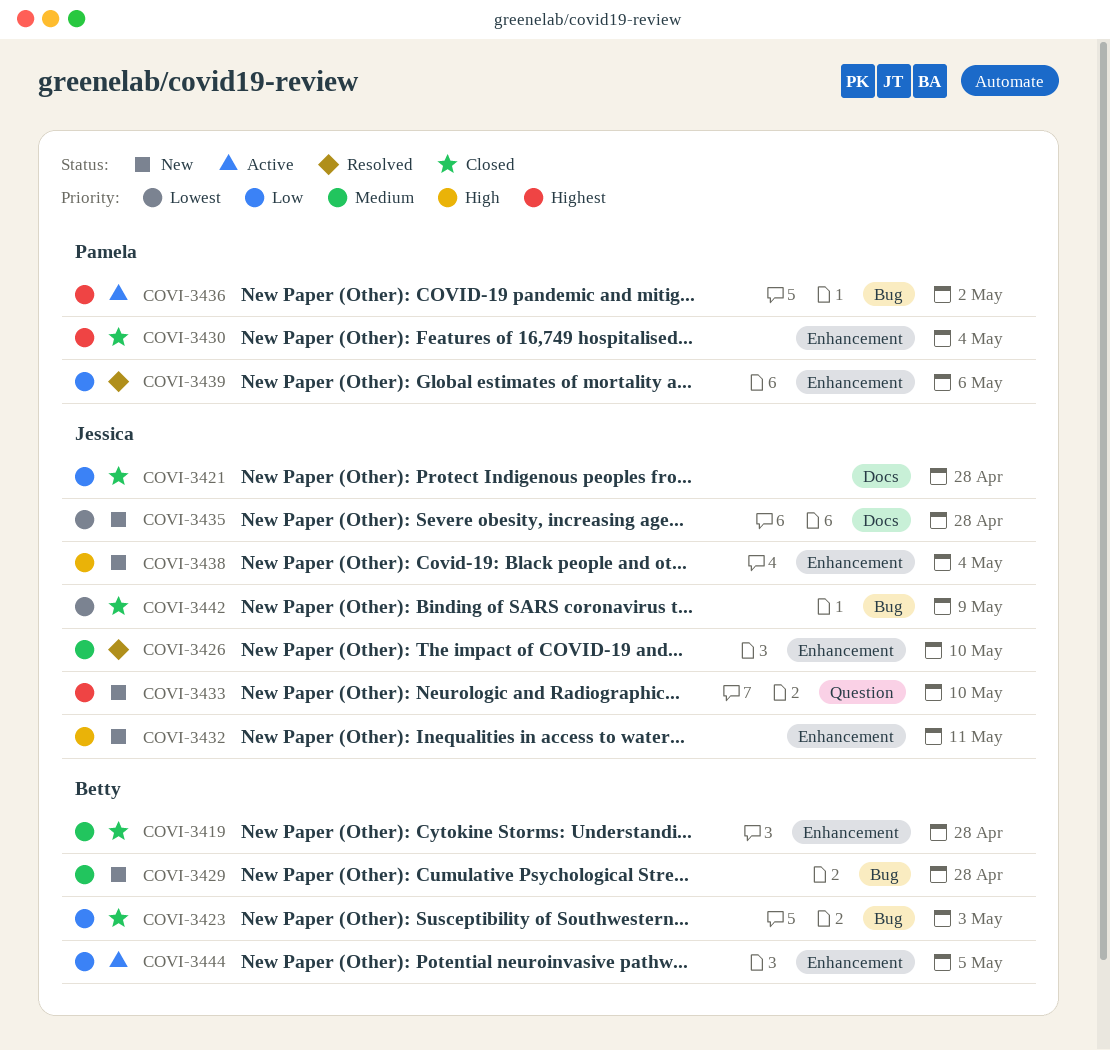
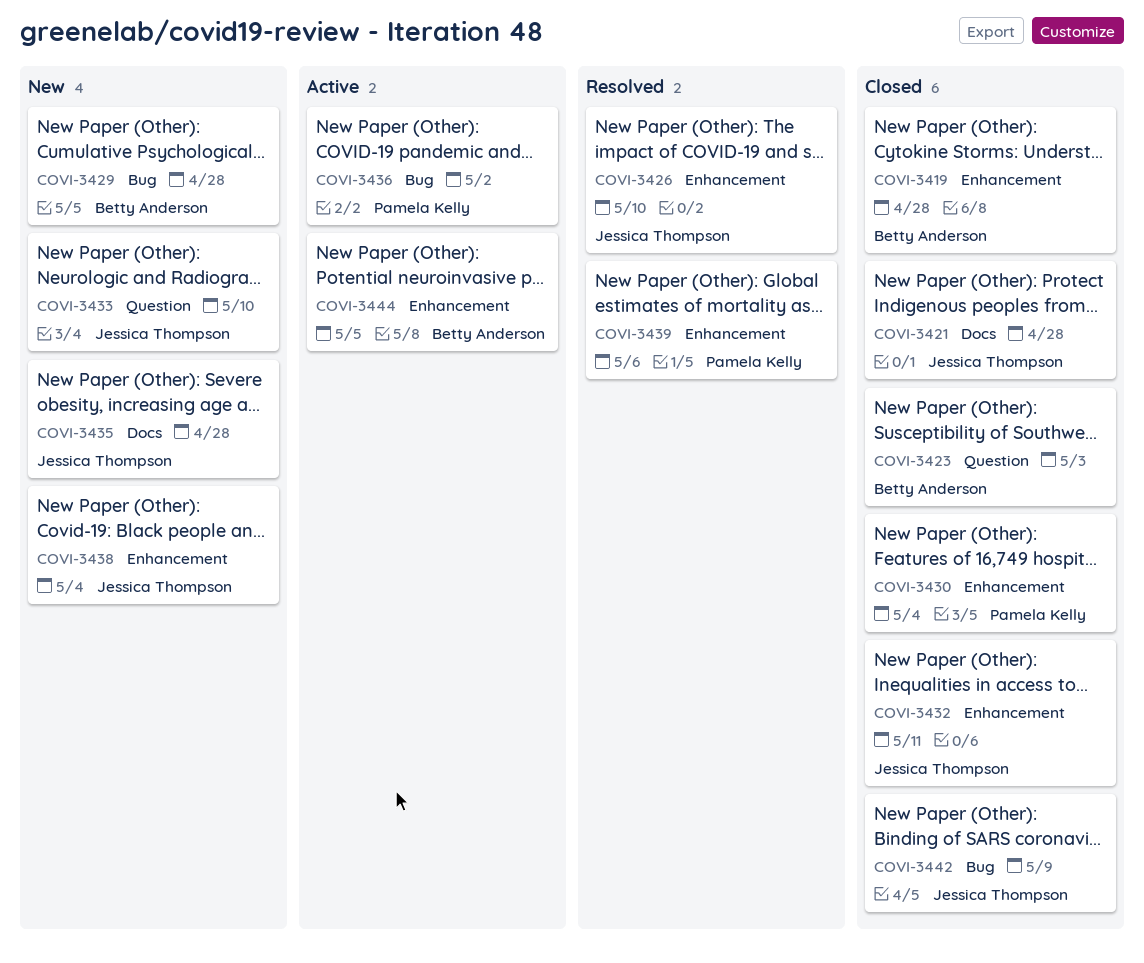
COVI-3423, label: Bug -> Question
COVI-3432, status: New -> Closed

